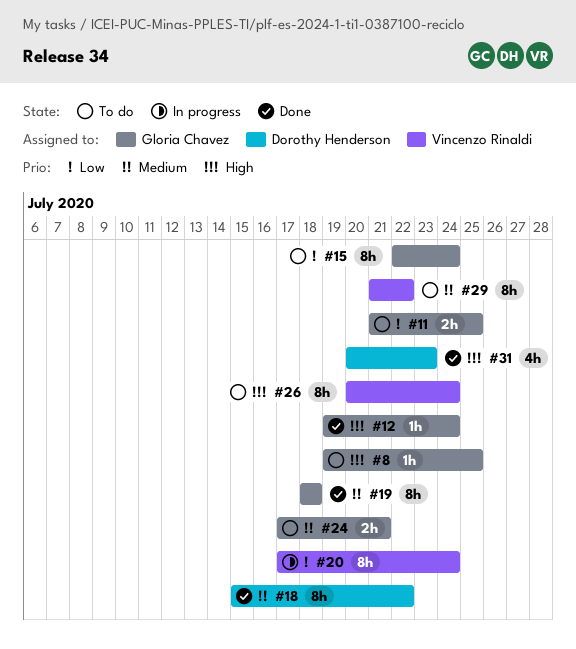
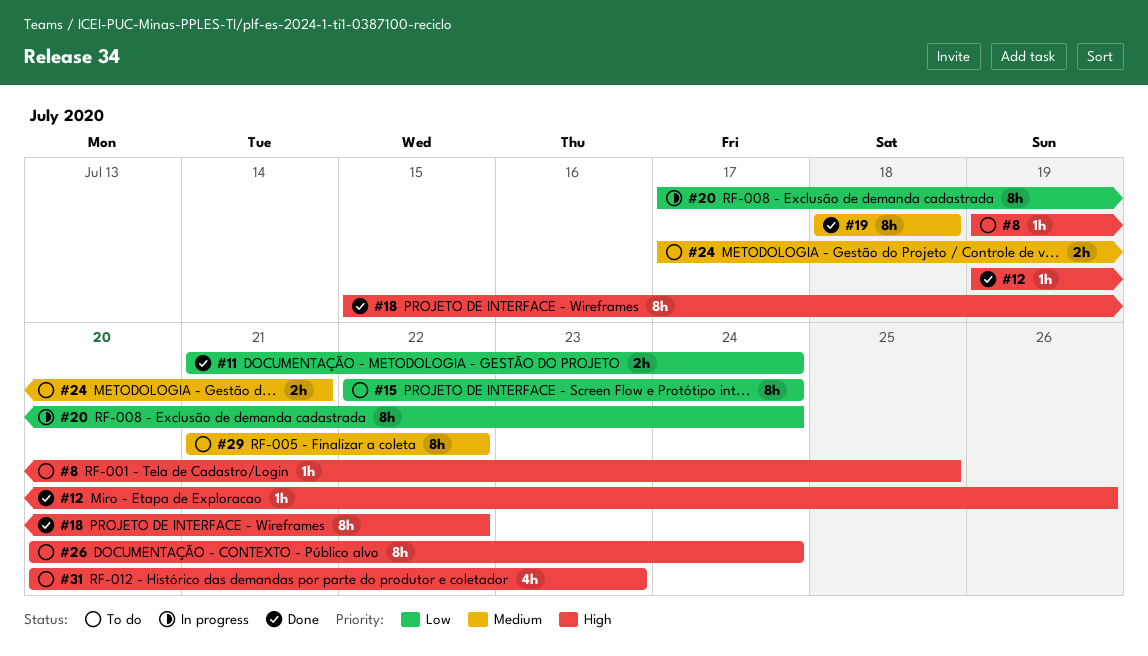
#11, status: To do -> Done
#11, due: Jul 25 -> Jul 24
#12, due: Jul 24 -> Jul 26
#18, priority: Medium -> High
#31, status: Done -> To do

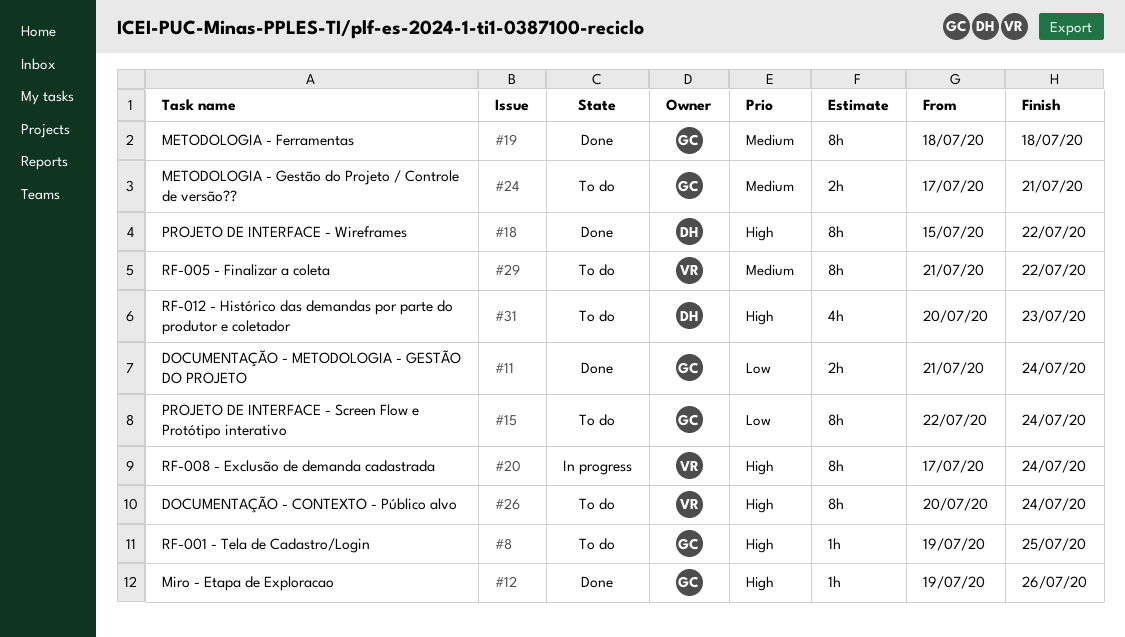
#20, priority: Low -> High

